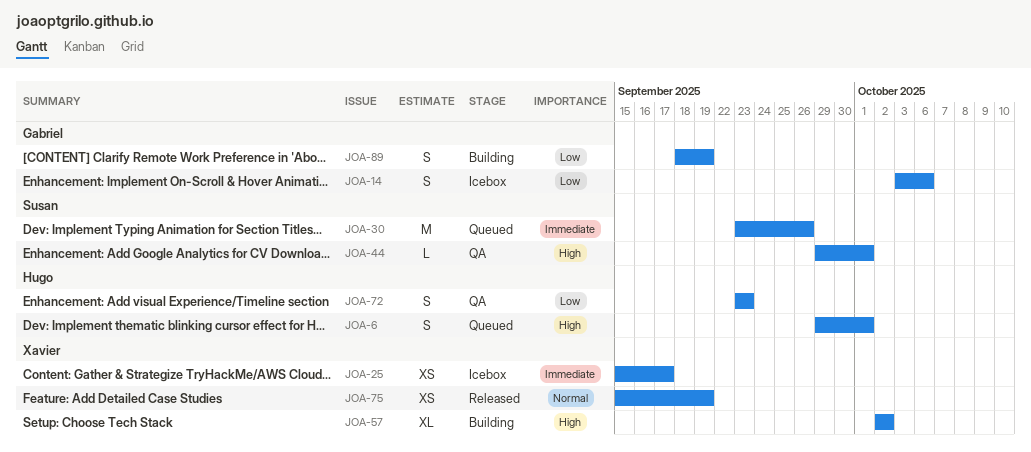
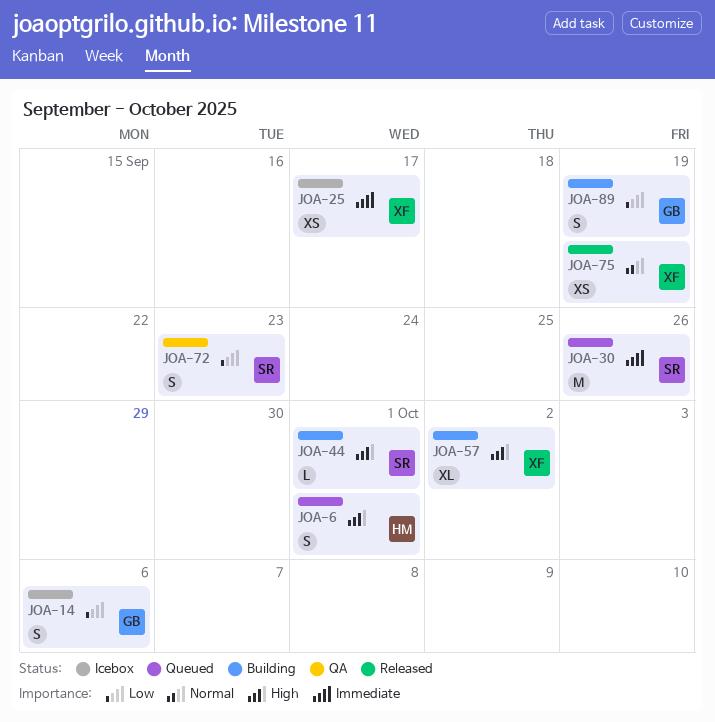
JOA-44, status: QA -> Building
JOA-72, owner: Hugo -> Susan

